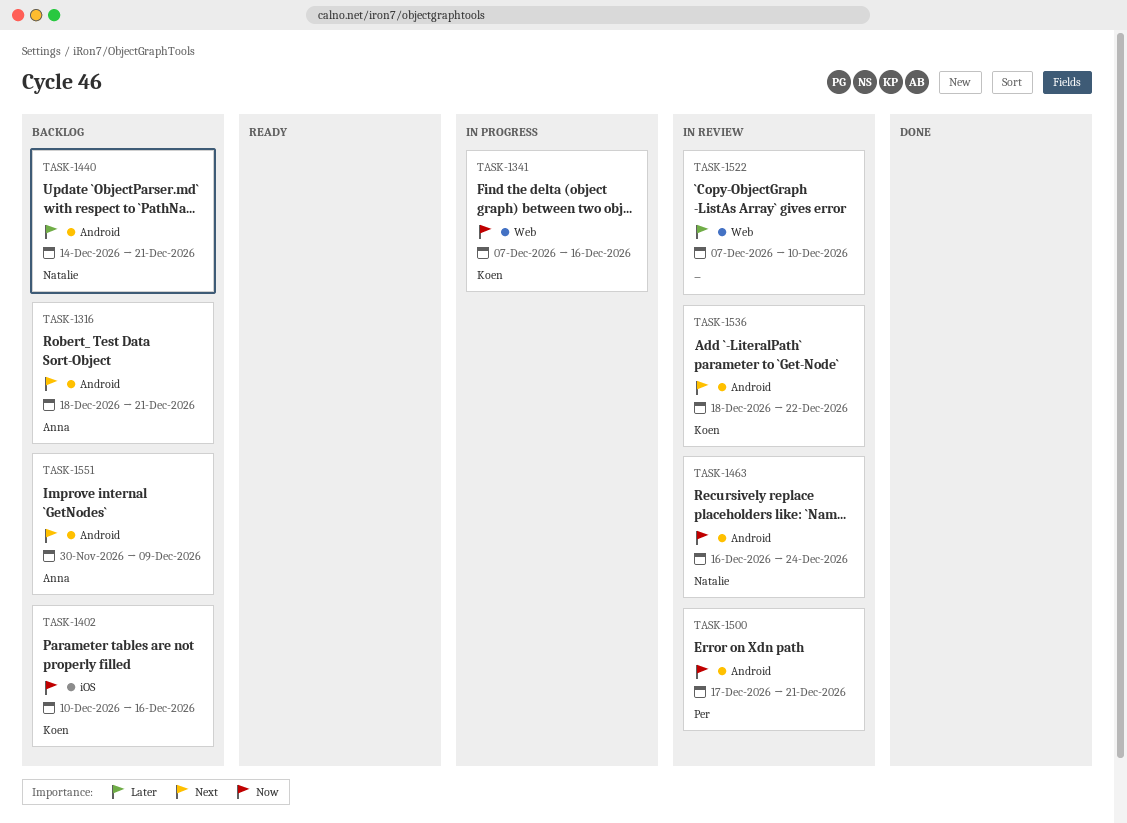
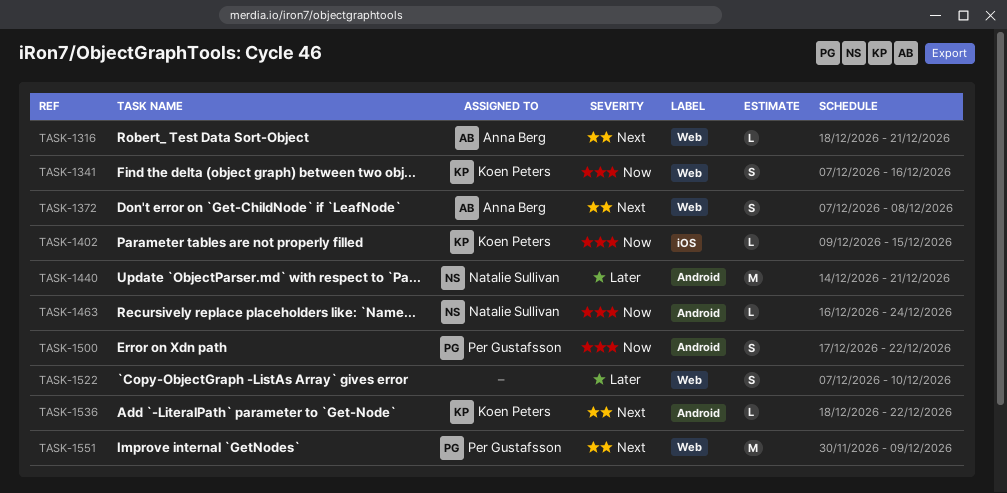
TASK-1316, label: Android -> Web
TASK-1372: none -> present
TASK-1402, start: Dec 10 -> Dec 9
TASK-1402, due: Dec 16 -> Dec 15
TASK-1500, due: Dec 21 -> Dec 22
TASK-1551, owner: Anna Berg -> Per Gustafsson
TASK-1551, label: Android -> Web

